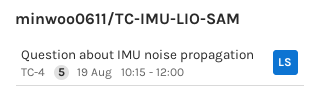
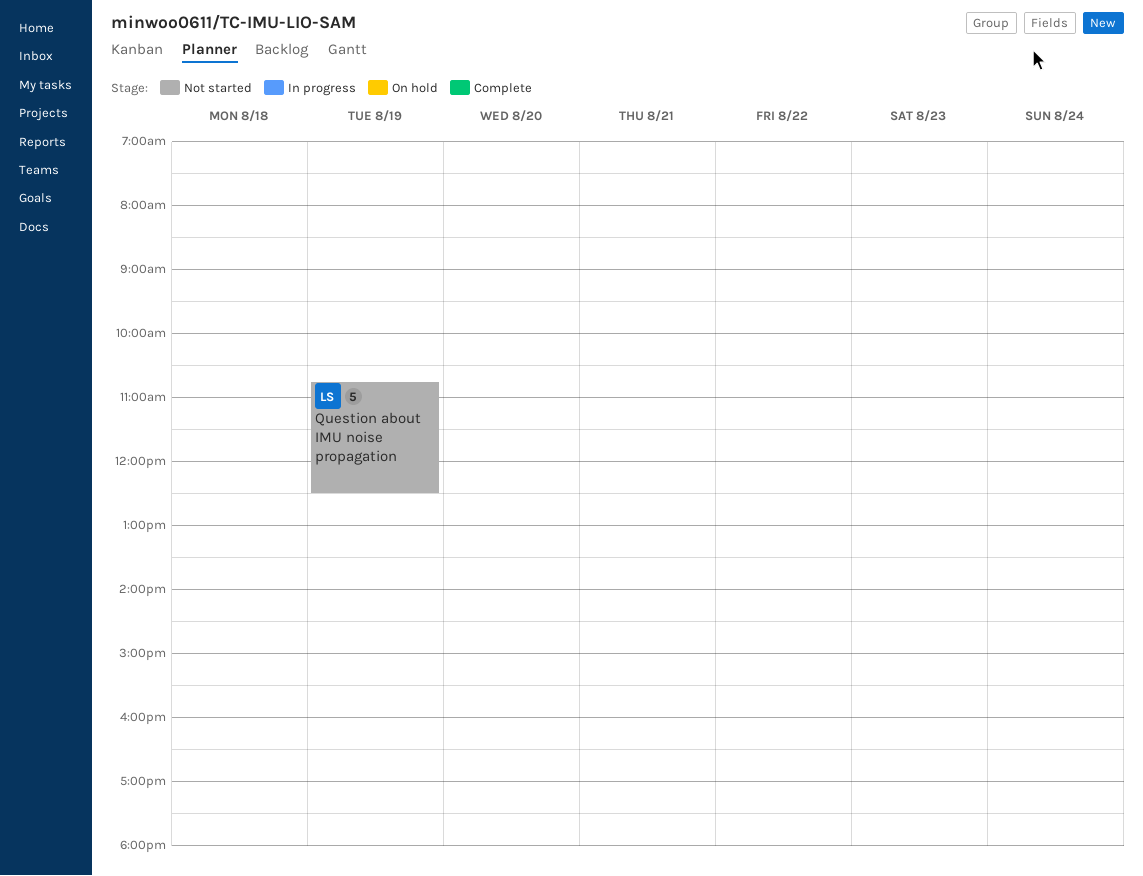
Question about IMU noise propagation, begins: 10:15 -> 10:45
Question about IMU noise propagation, ends: 12:00 -> 12:30

